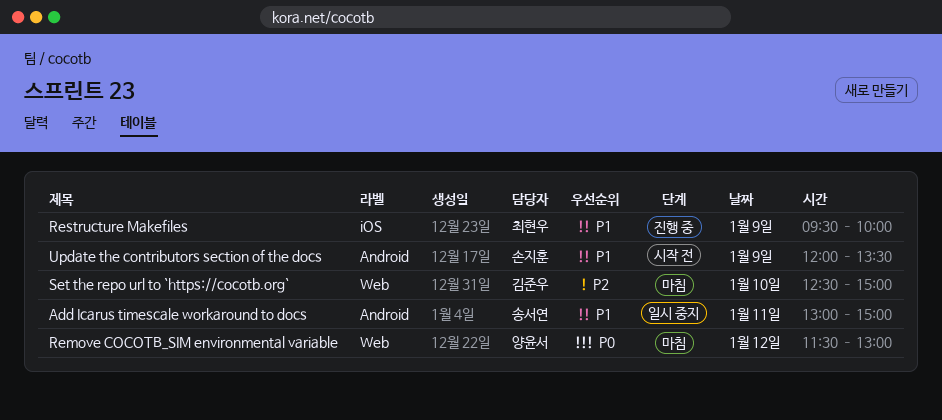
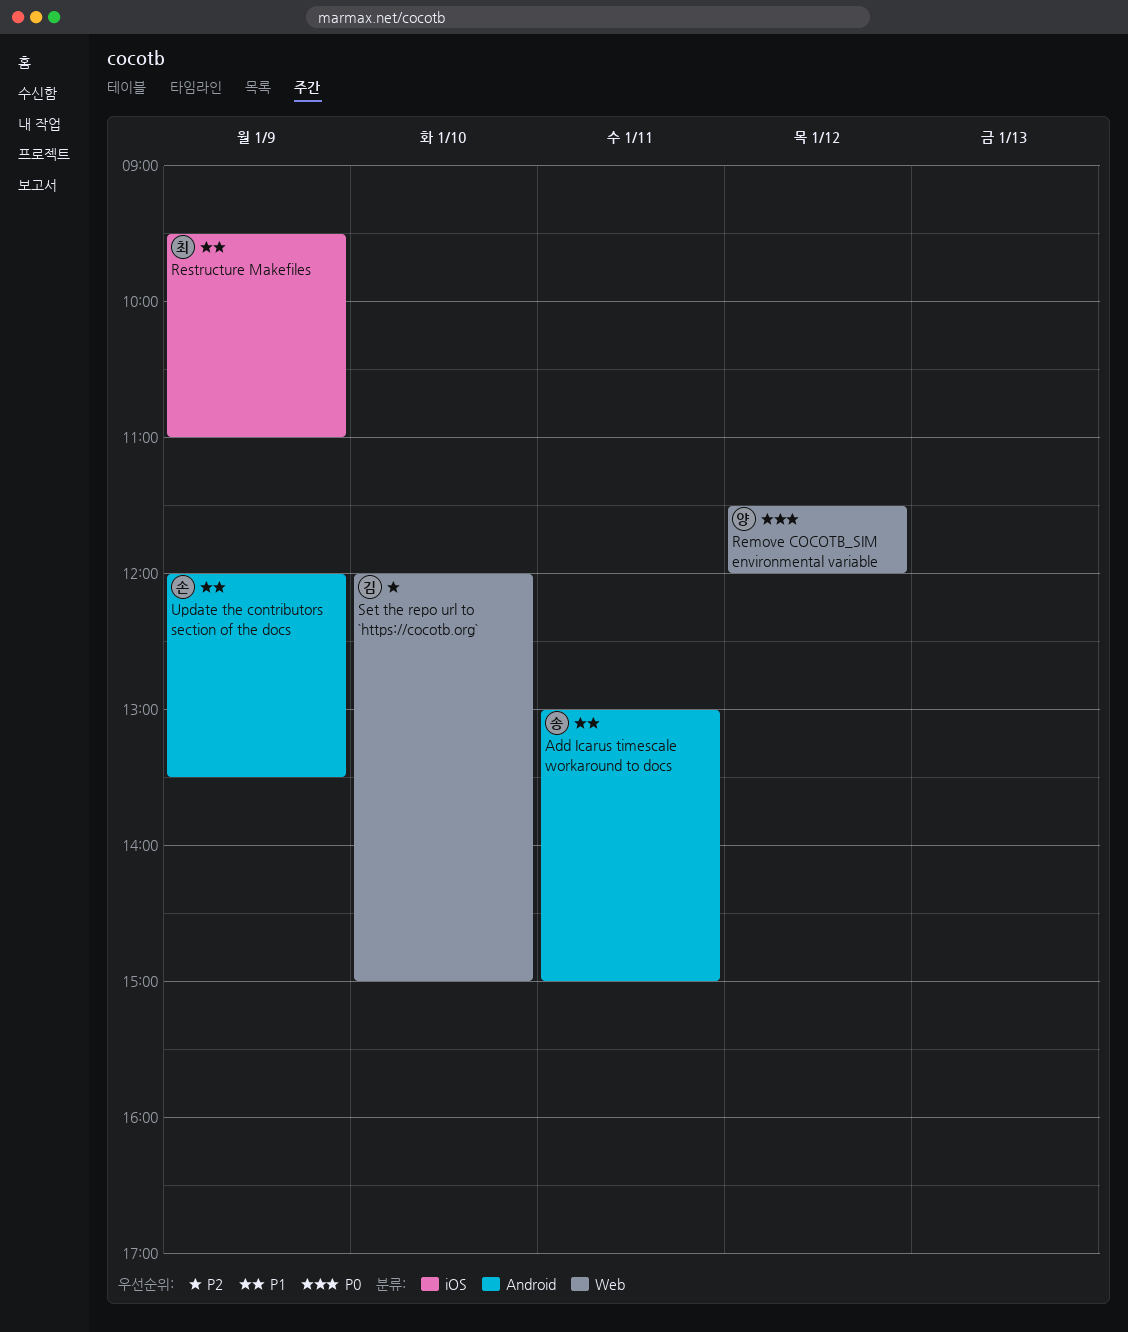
Remove COCOTB_SIM environmental variable, ends: 13:00 -> 12:00
Restructure Makefiles, ends: 10:00 -> 11:00
Set the repo url to `https://cocotb.org`, begins: 12:30 -> 12:00

